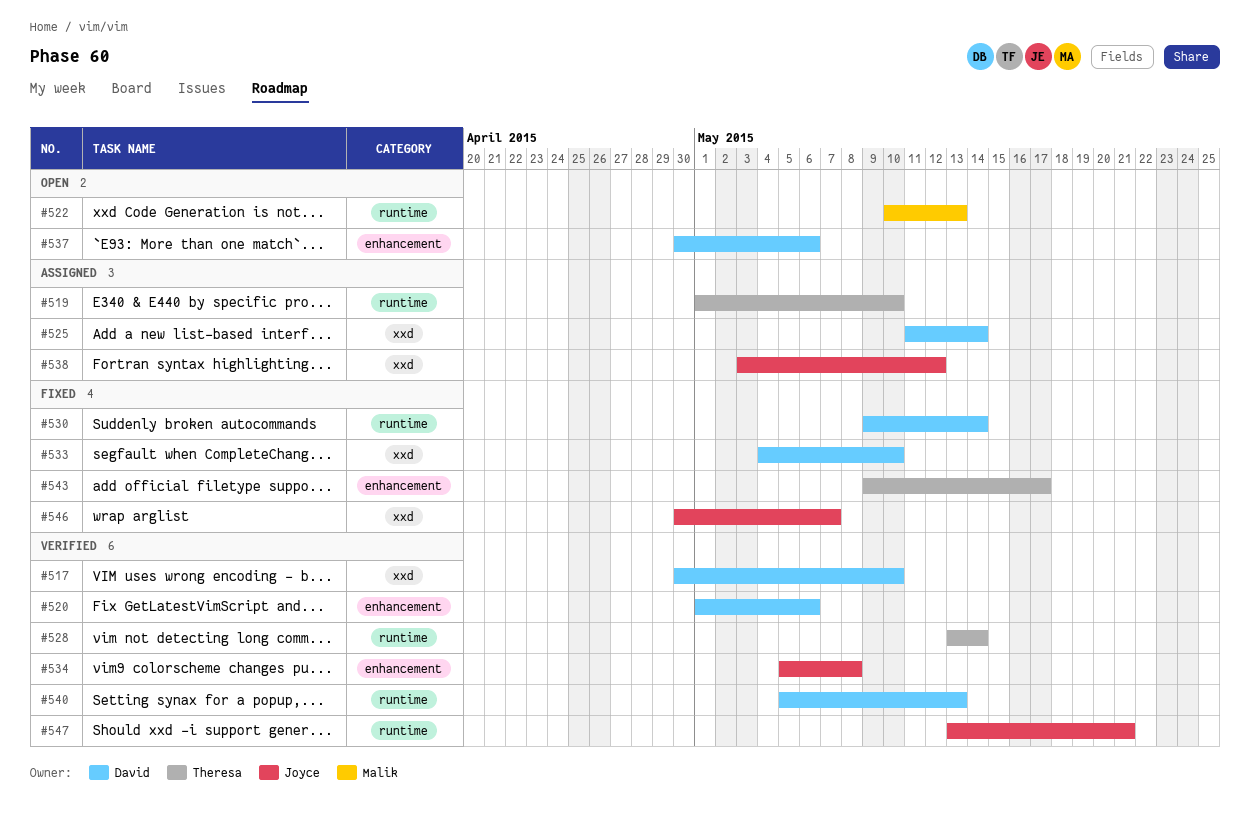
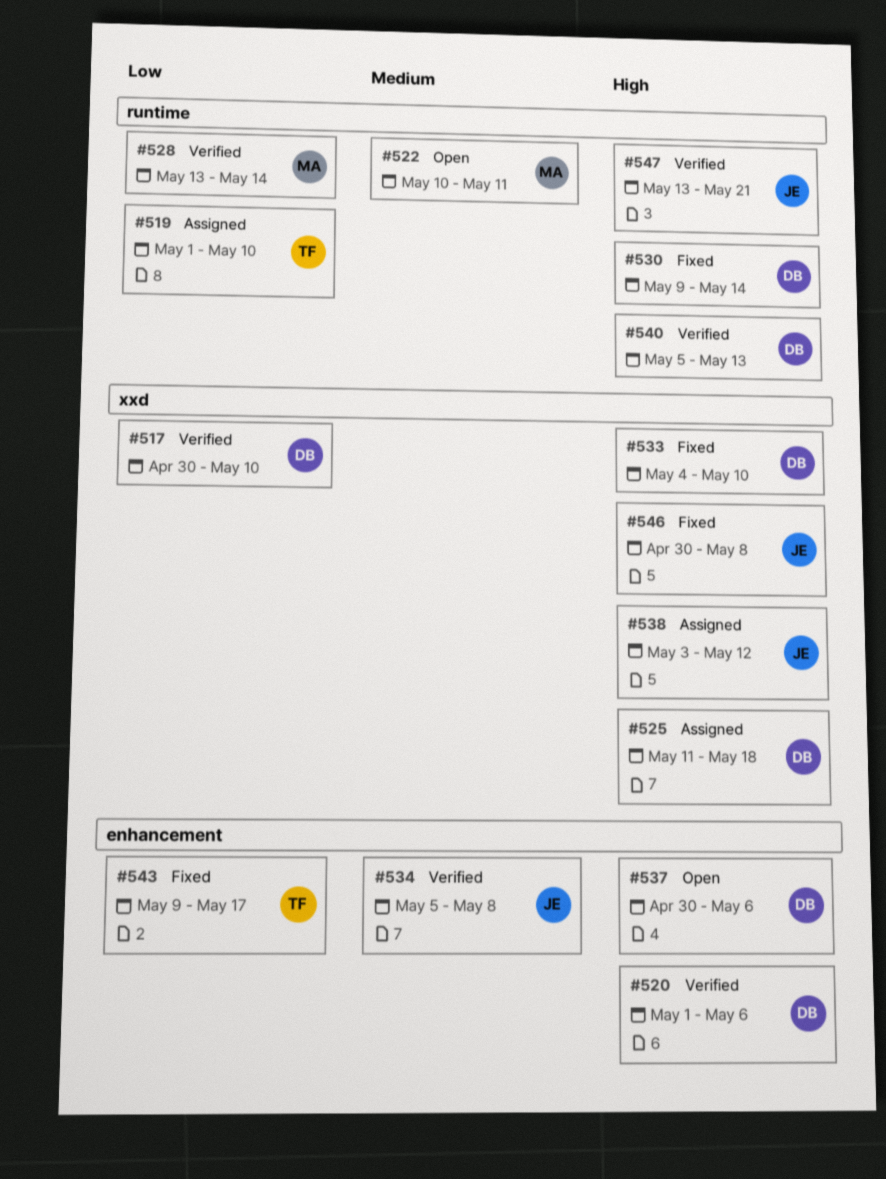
#522, due: May 13 -> May 11
#525, due: May 14 -> May 18
#528, owner: Theresa -> Malik
#546, due: May 7 -> May 8

